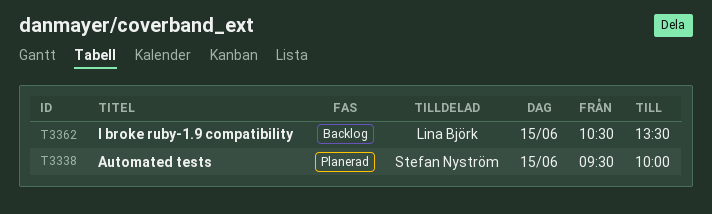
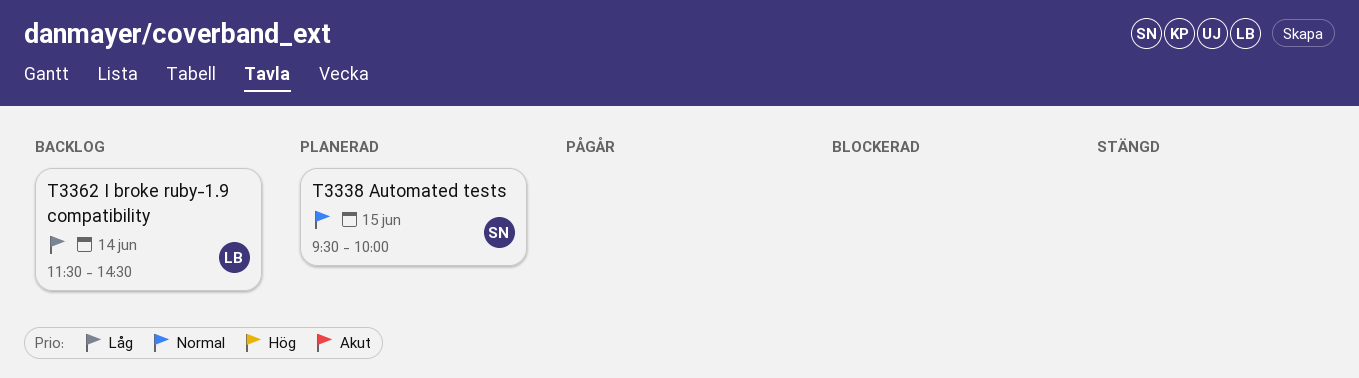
T3362, day: Jun 15 -> Jun 14
T3362, begins: 10:30 -> 11:30
T3362, ends: 13:30 -> 14:30

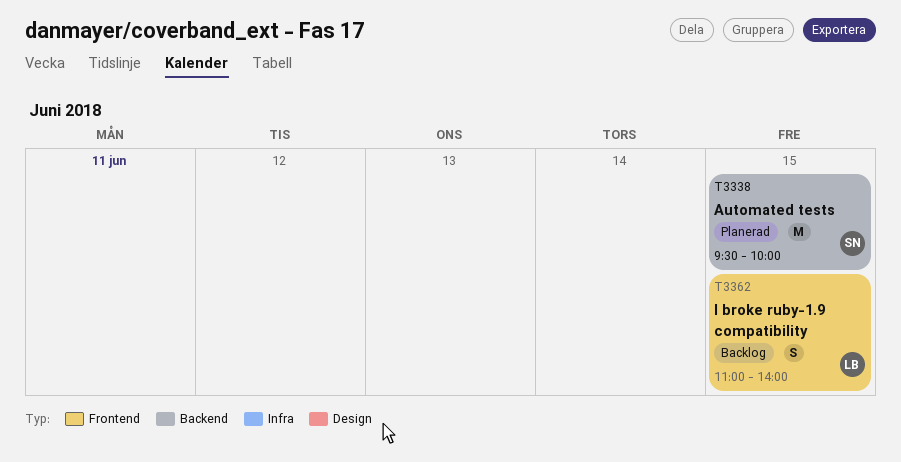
T3362, day: Jun 14 -> Jun 15
T3362, begins: 11:30 -> 11:00
T3362, ends: 14:30 -> 14:00

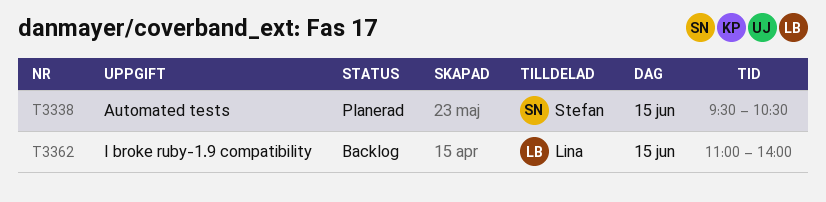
T3338, ends: 10:00 -> 10:30

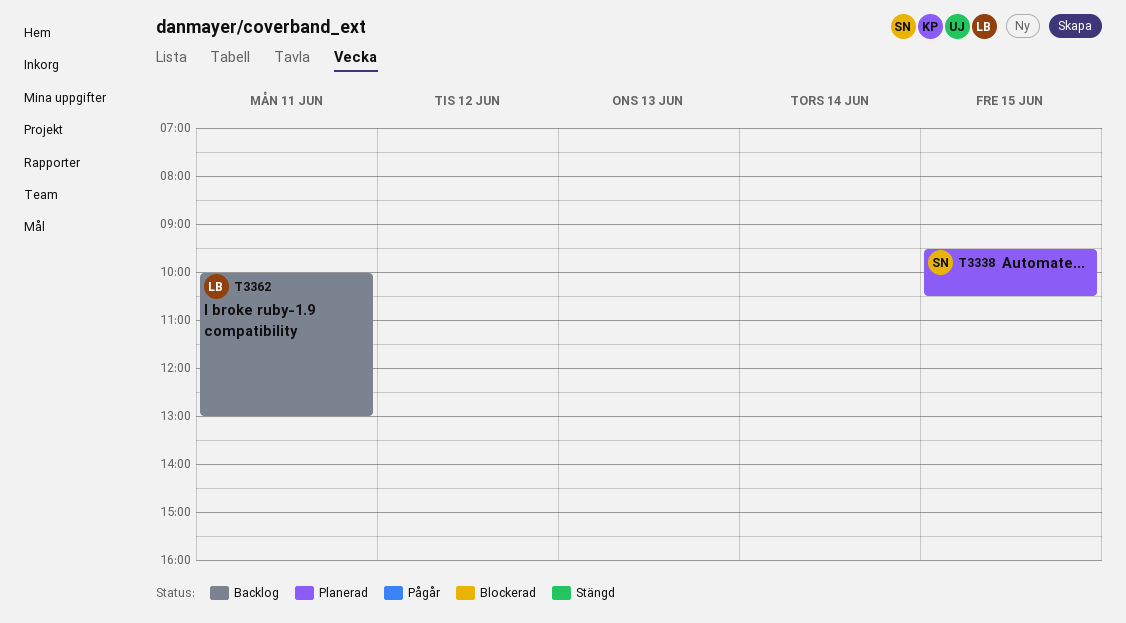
T3362, day: Jun 15 -> Jun 11
T3362, begins: 11:00 -> 10:00
T3362, ends: 14:00 -> 13:00

